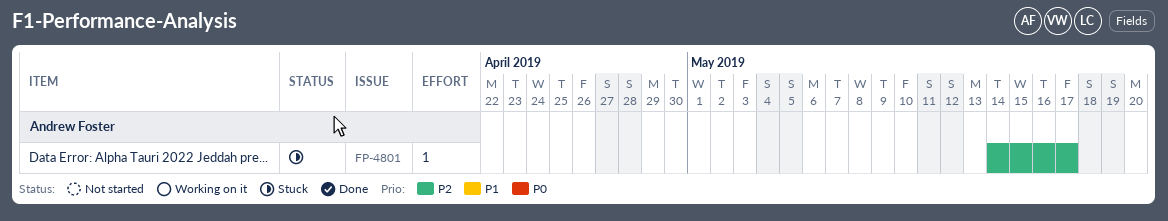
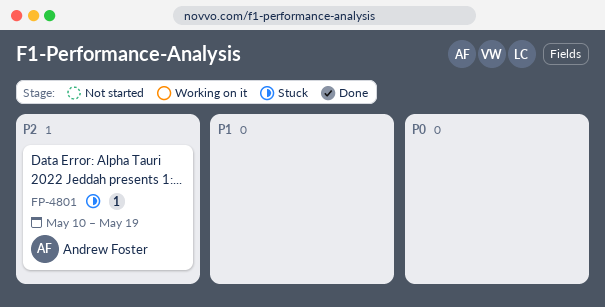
FP-4801, start: May 14 -> May 10
FP-4801, due: May 17 -> May 19

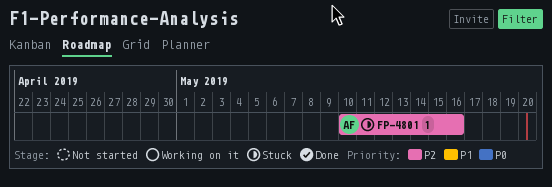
FP-4801, due: May 19 -> May 16

